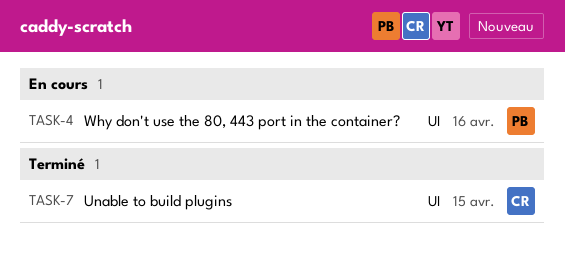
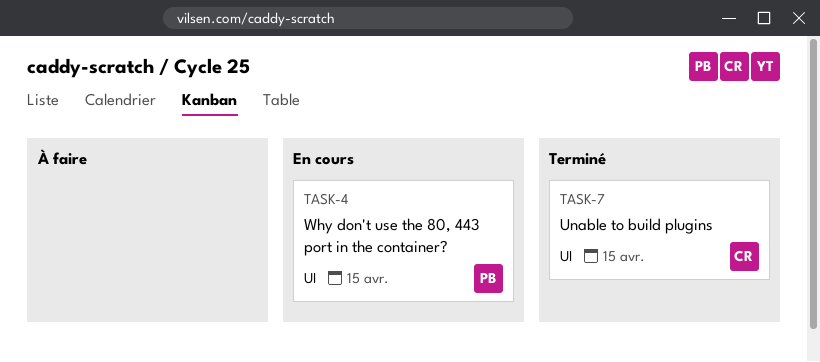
TASK-4, due: Apr 16 -> Apr 15

